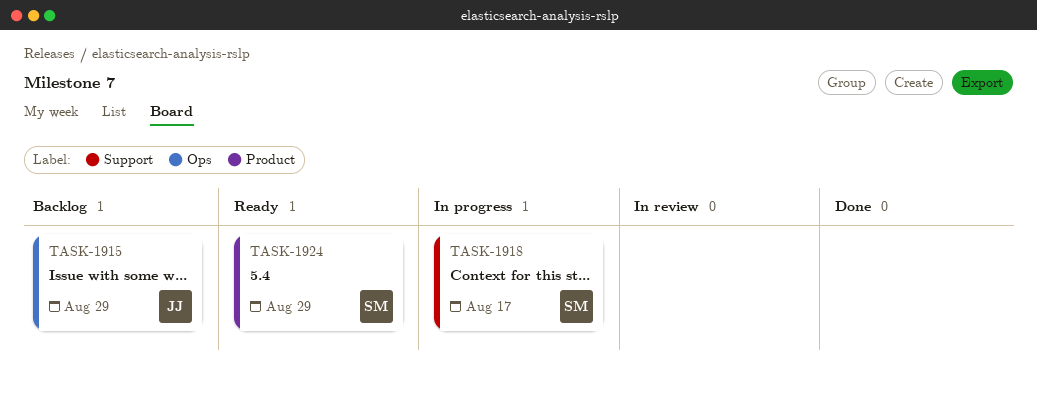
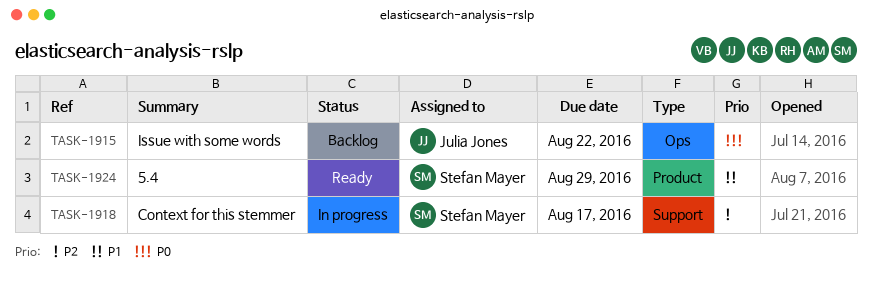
TASK-1915, due: Aug 29 -> Aug 22

